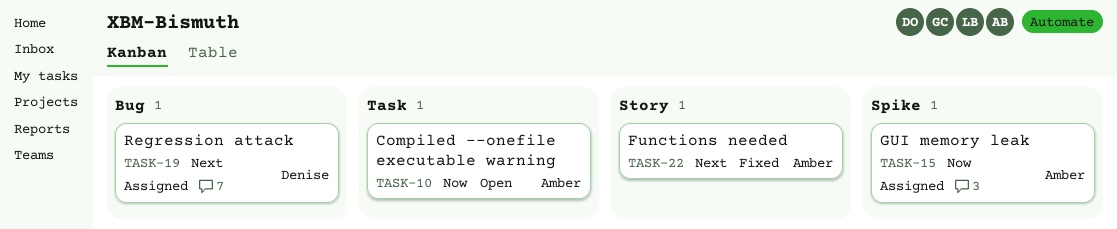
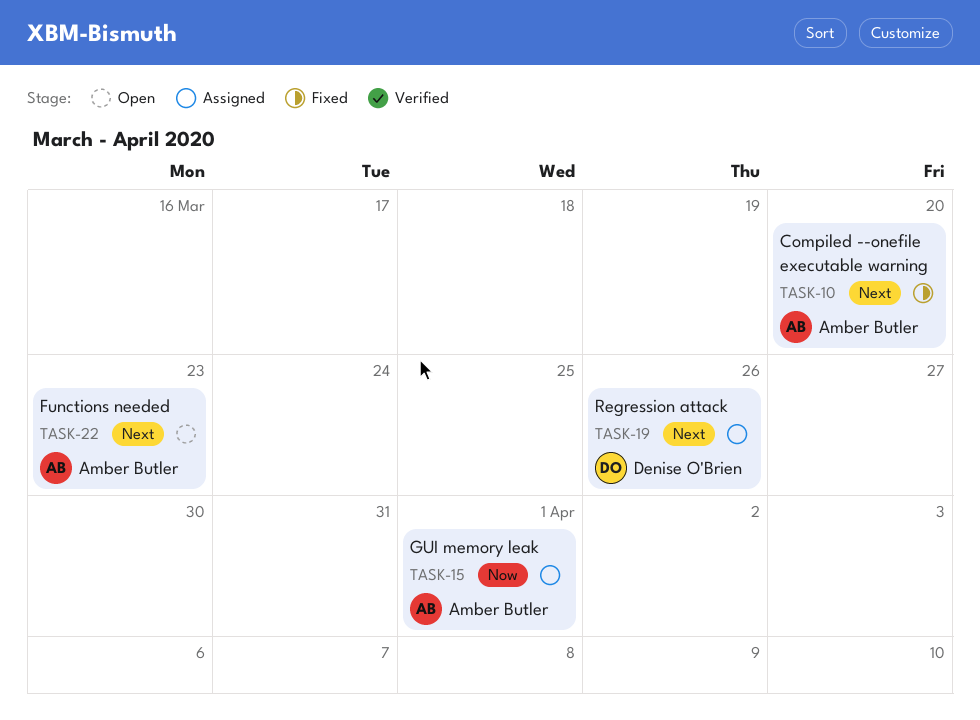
TASK-10, status: Open -> Fixed
TASK-10, priority: Now -> Next
TASK-22, status: Fixed -> Open

